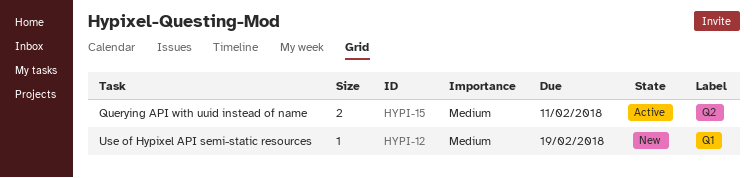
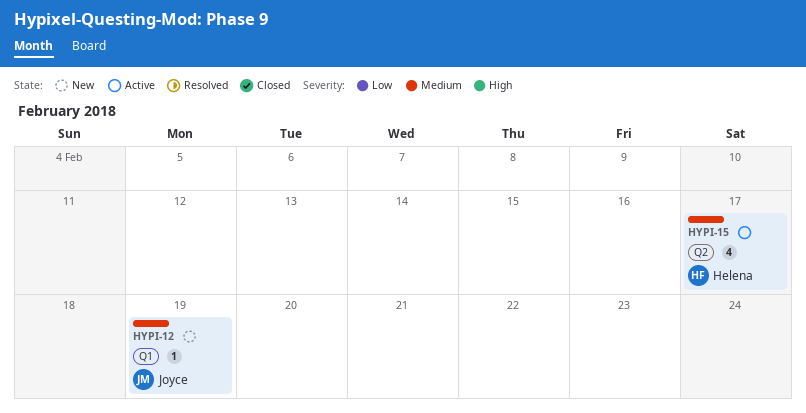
HYPI-15, estimate: 2 -> 4
HYPI-15, due: Feb 11 -> Feb 17

